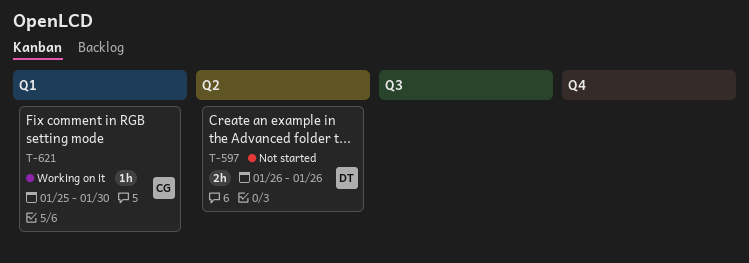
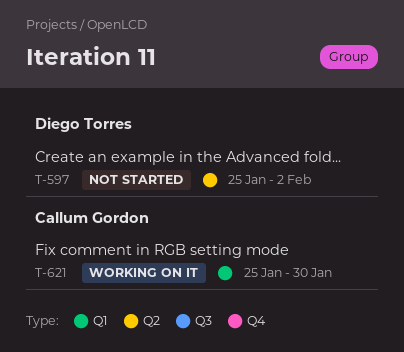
T-597, start: Jan 26 -> Jan 25
T-597, due: Jan 26 -> Feb 2

